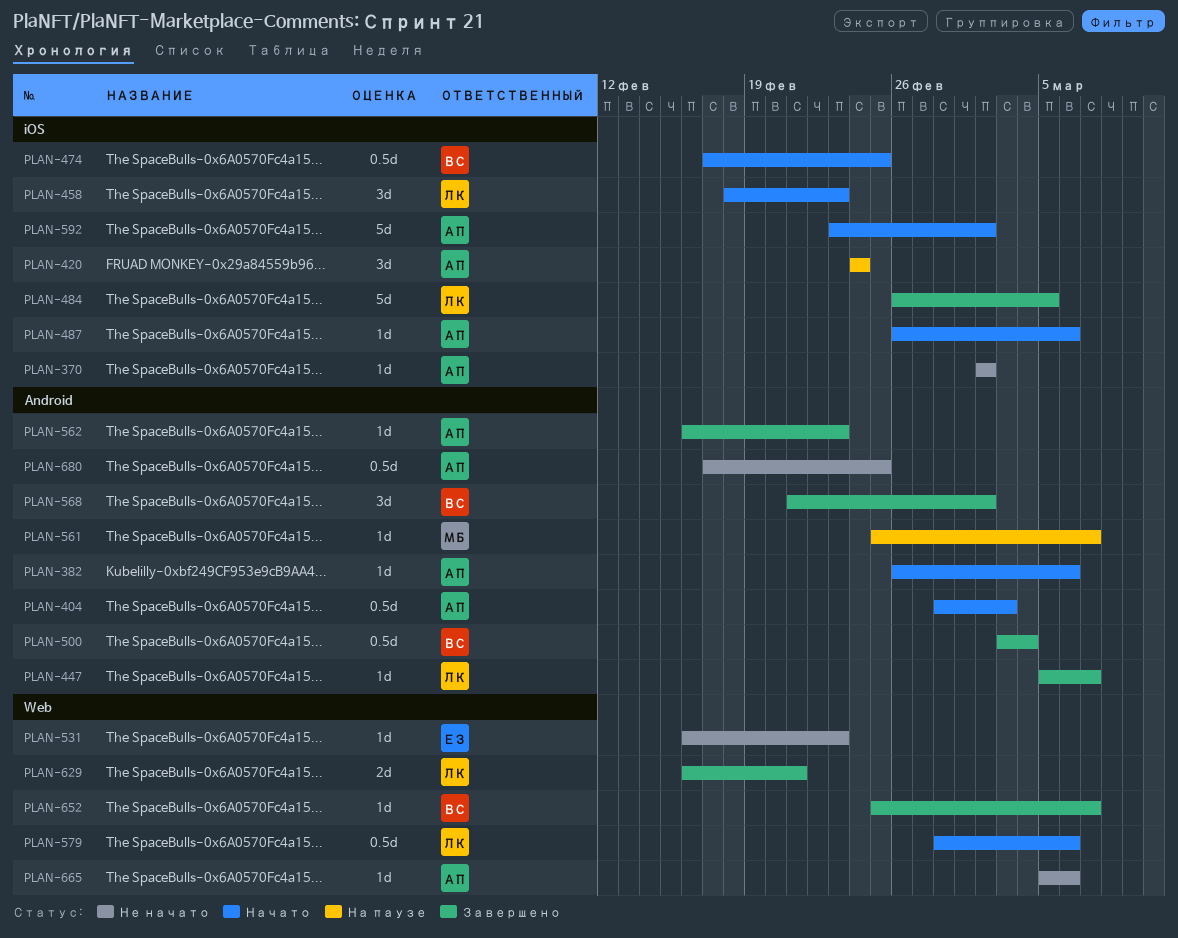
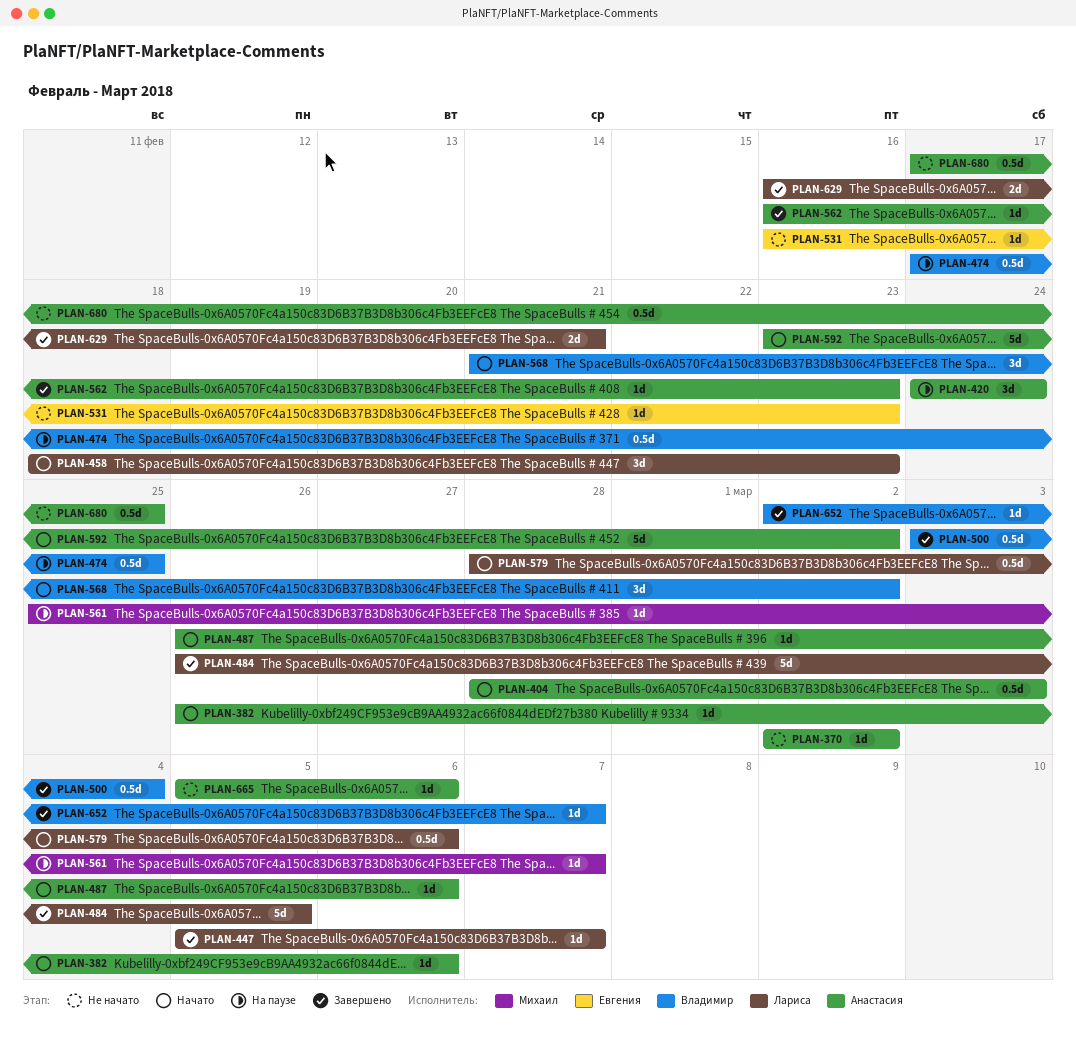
PLAN-474, status: Начато -> На паузе
PLAN-568, status: Завершено -> Начато
PLAN-652, start: Feb 25 -> Mar 2

